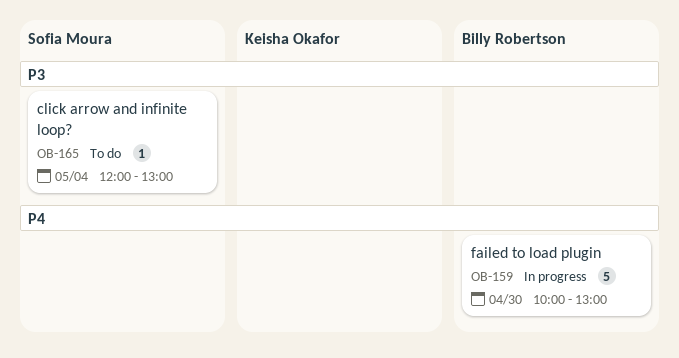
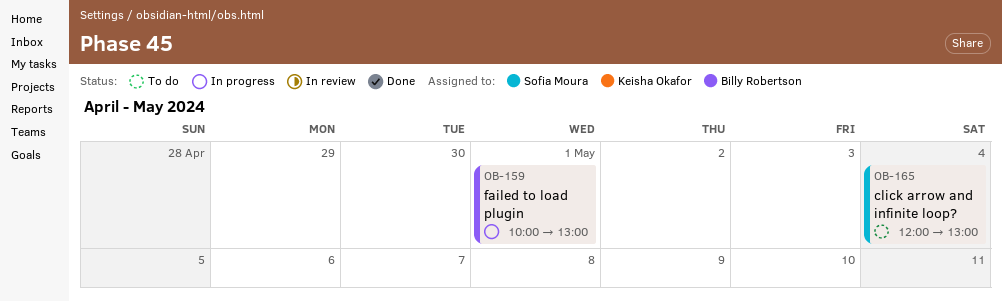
OB-159, day: Apr 30 -> May 1

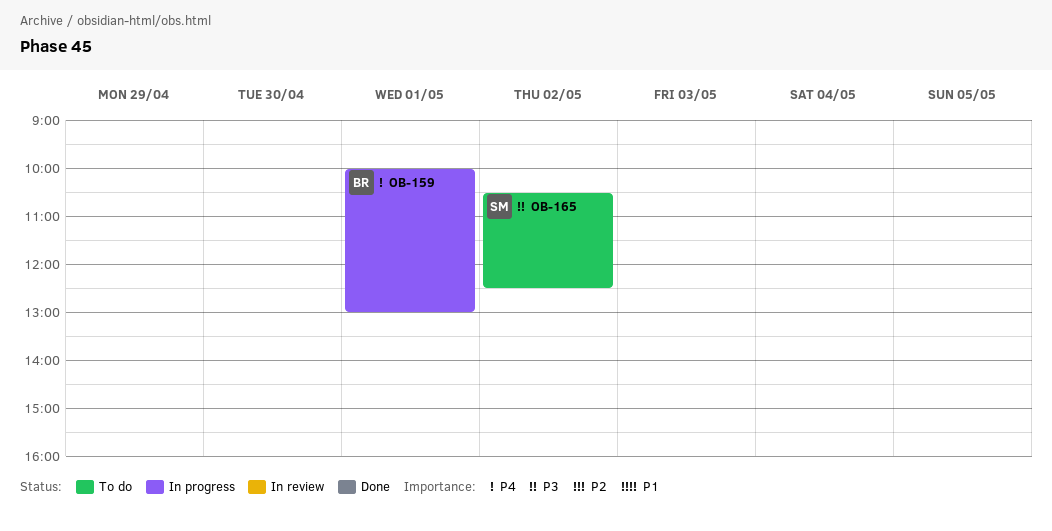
OB-165, day: May 4 -> May 2
OB-165, begins: 12:00 -> 10:30
OB-165, ends: 13:00 -> 12:30

